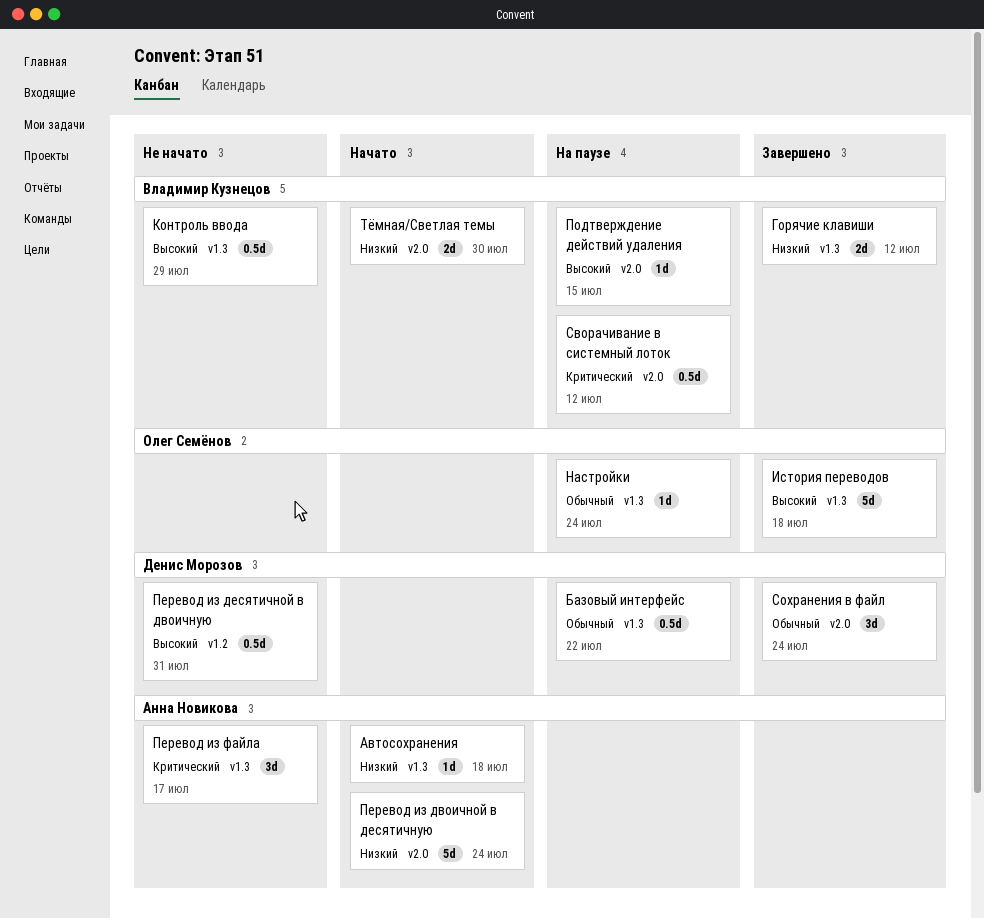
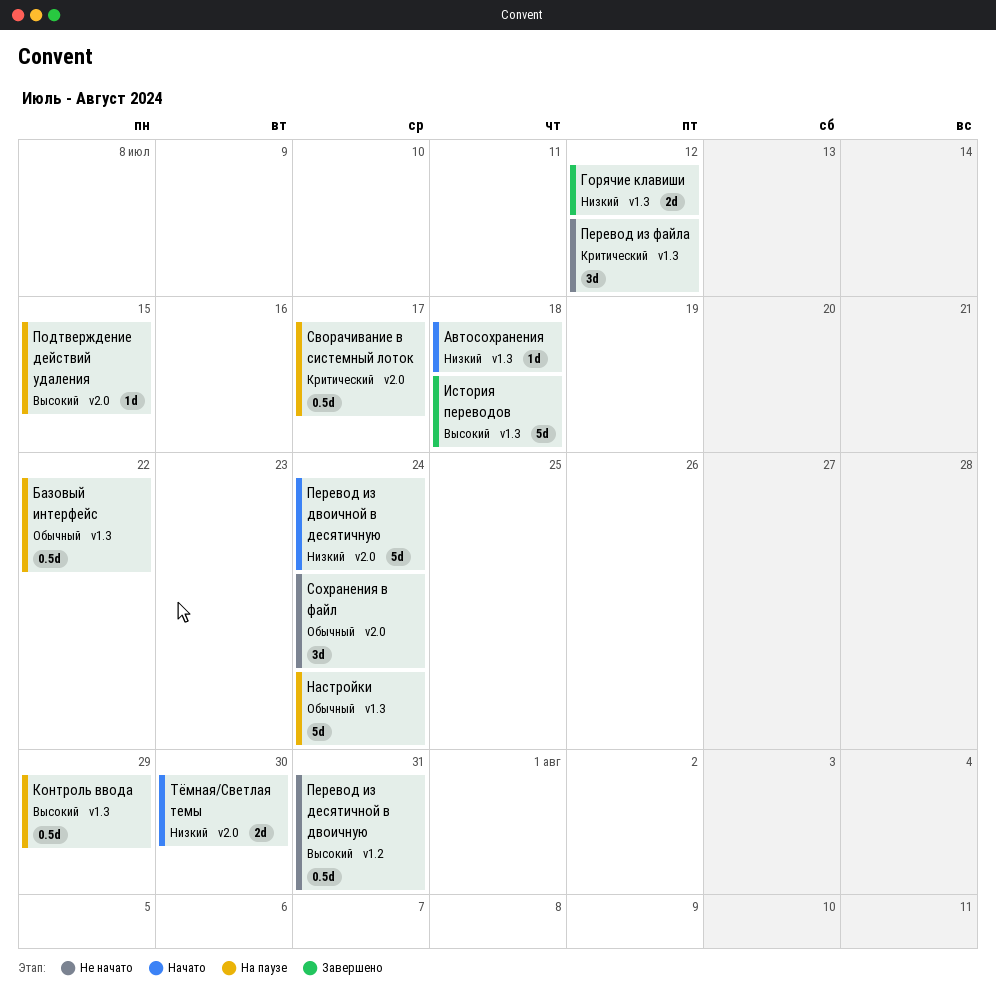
Контроль ввода, status: Не начато -> На паузе
Настройки, estimate: 1d -> 5d
Перевод из файла, due: Jul 17 -> Jul 12
Сворачивание в системный лоток, due: Jul 12 -> Jul 17
Сохранения в файл, status: Завершено -> Не начато

